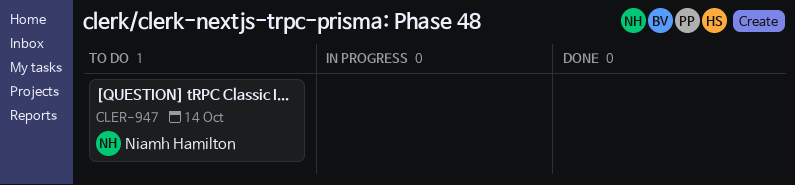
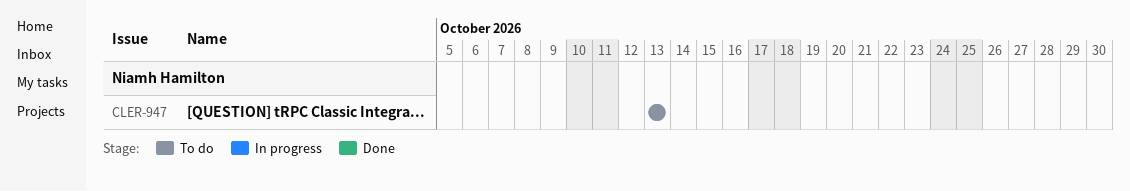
CLER-947, due: Oct 14 -> Oct 13

